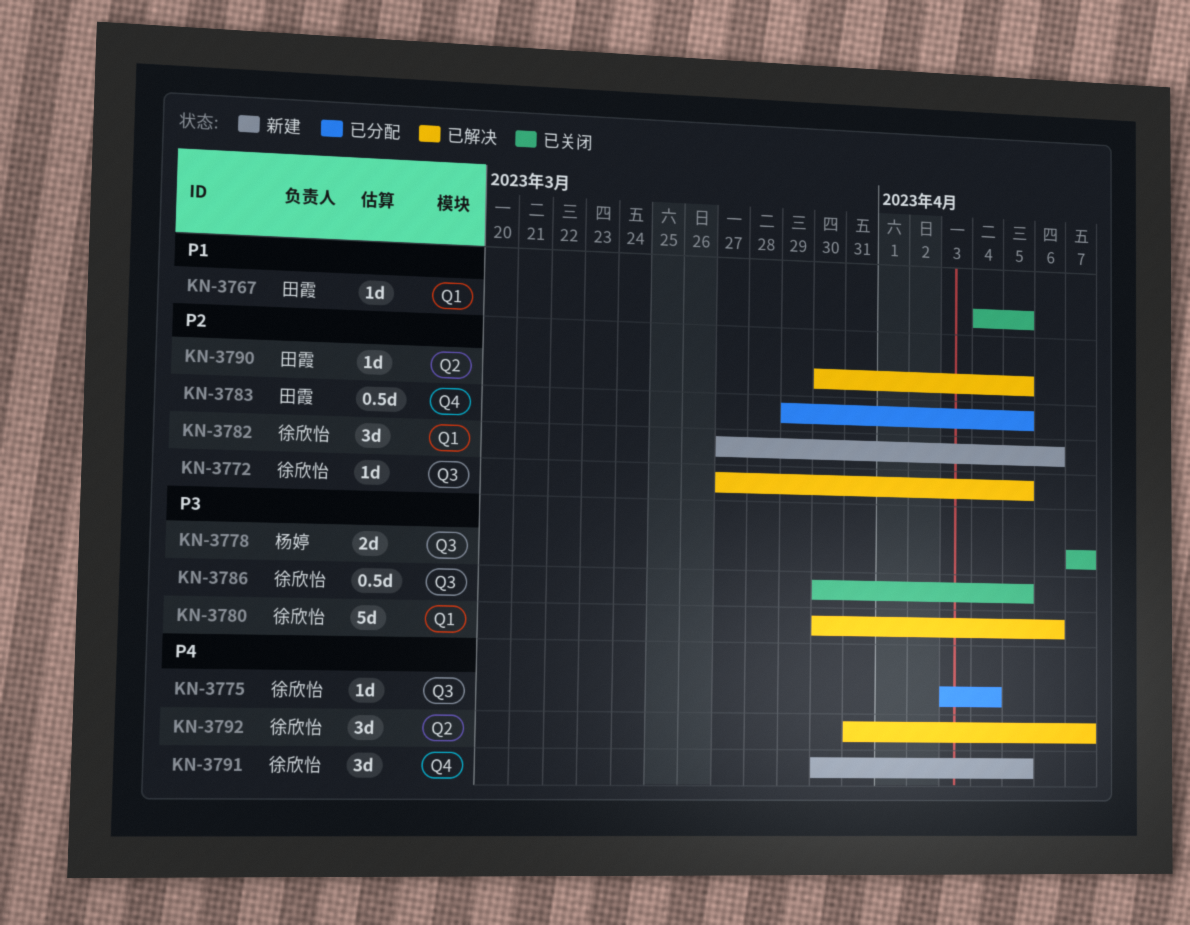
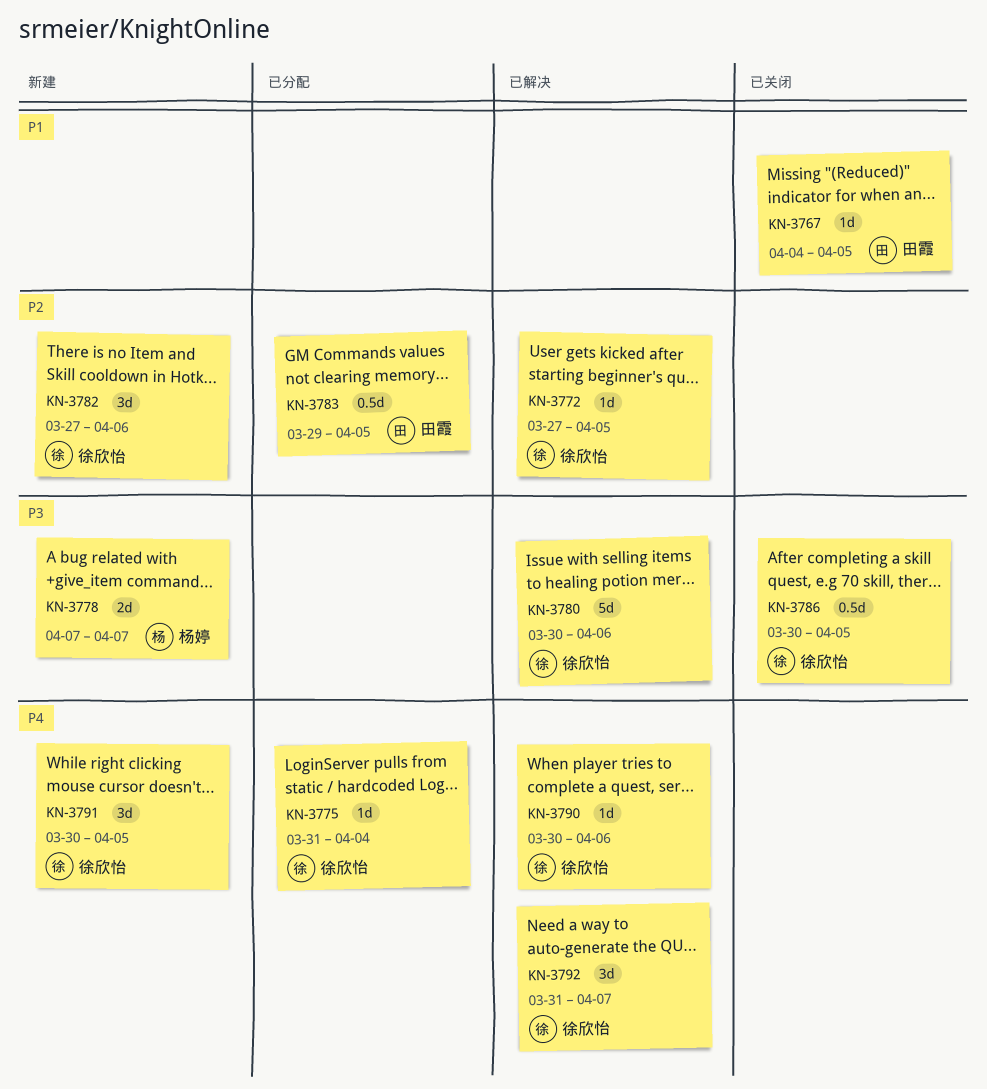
KN-3775, start: Apr 3 -> Mar 31
KN-3778, status: 已关闭 -> 新建
KN-3790, owner: 田霞 -> 徐欣怡
KN-3790, priority: P2 -> P4
KN-3790, due: Apr 5 -> Apr 6

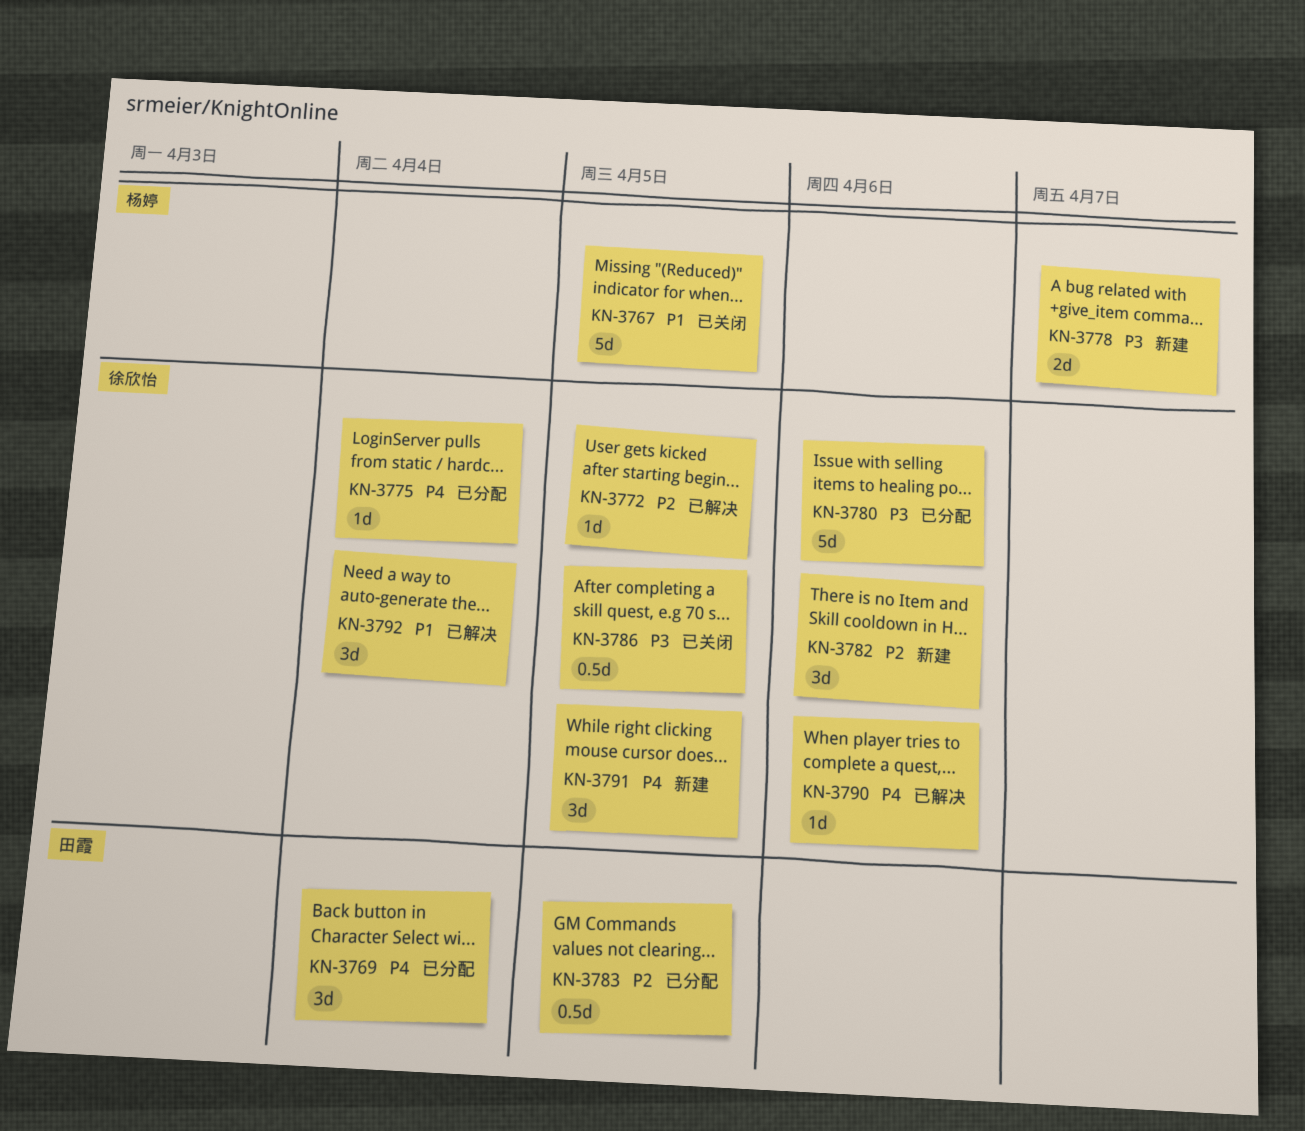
KN-3767, owner: 田霞 -> 杨婷
KN-3767, estimate: 1d -> 5d
KN-3769: none -> present
KN-3780, status: 已解决 -> 已分配
KN-3792, priority: P4 -> P1
KN-3792, due: Apr 7 -> Apr 4

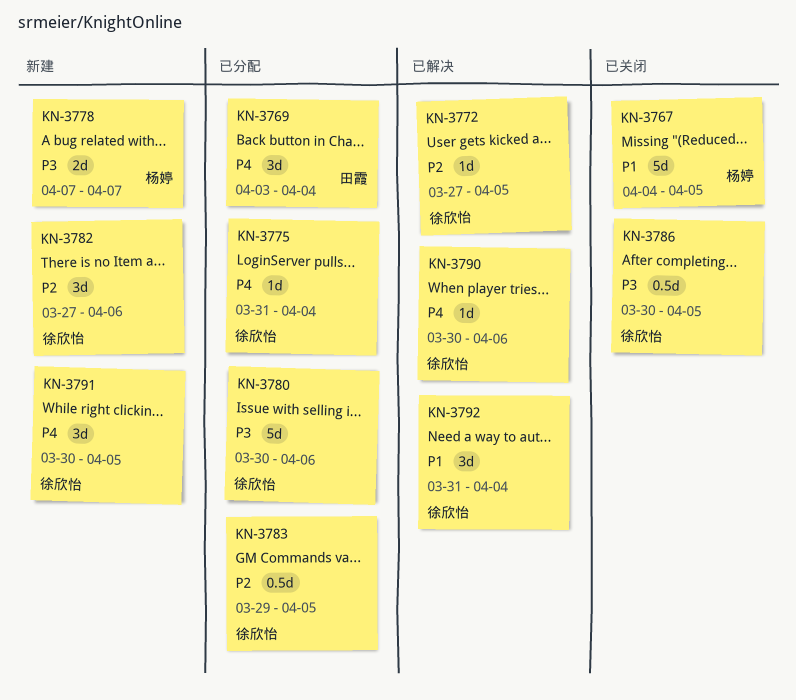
KN-3783, owner: 田霞 -> 徐欣怡

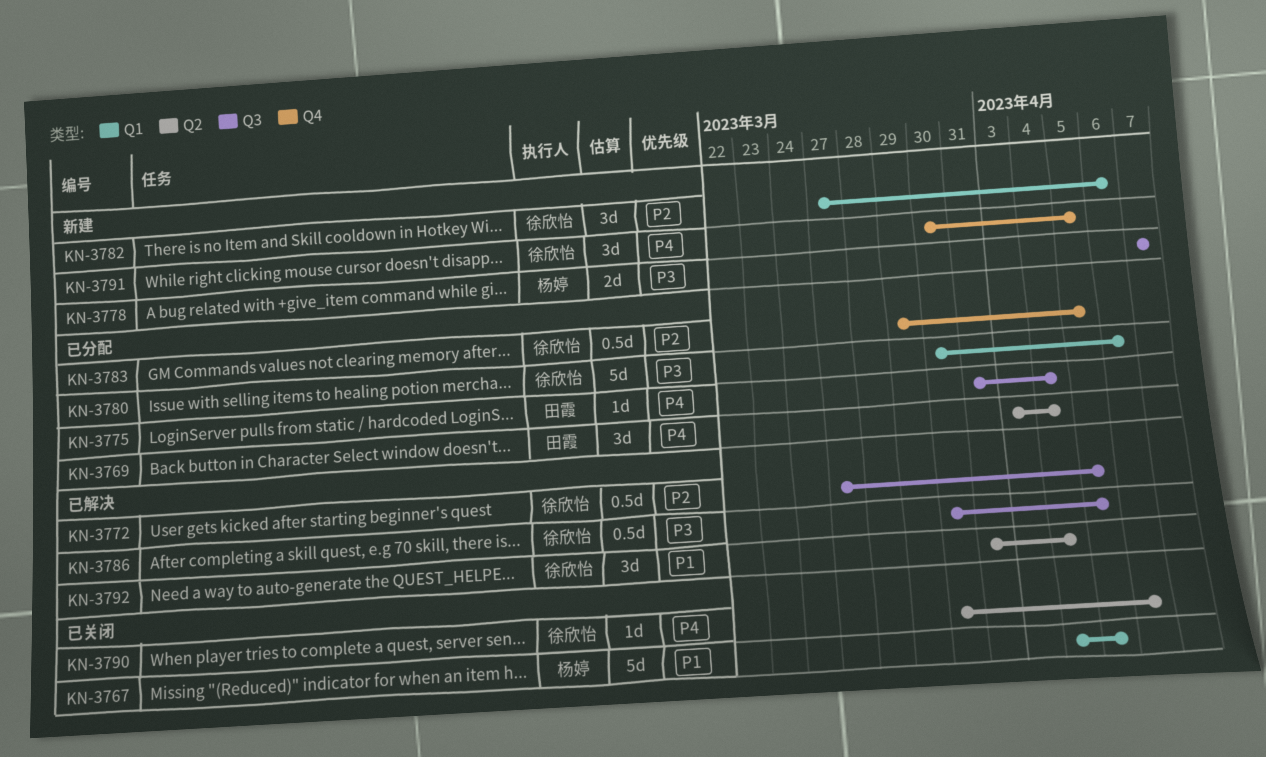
KN-3772, estimate: 1d -> 0.5d
KN-3775, owner: 徐欣怡 -> 田霞
KN-3786, status: 已关闭 -> 已解决
KN-3790, status: 已解决 -> 已关闭

